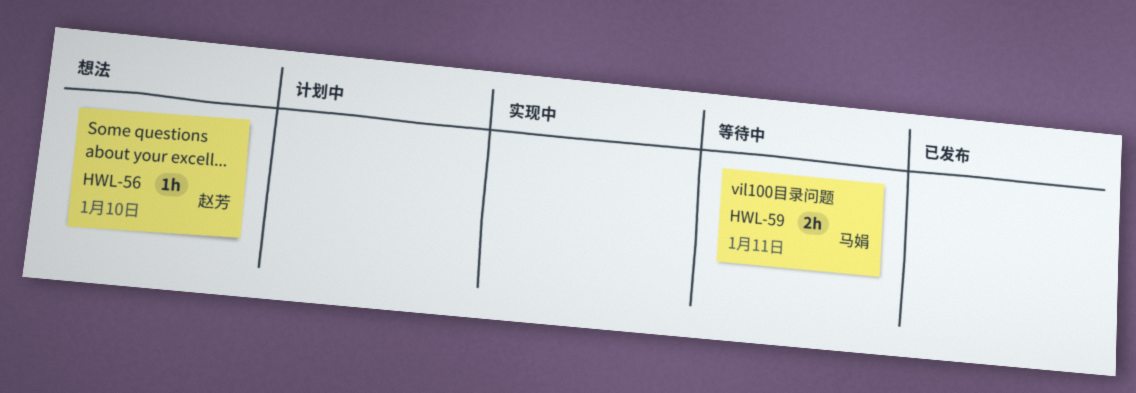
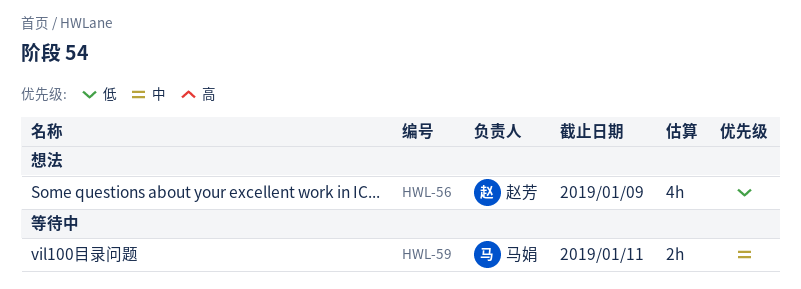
HWL-56, estimate: 1h -> 4h
HWL-56, due: Jan 10 -> Jan 9

